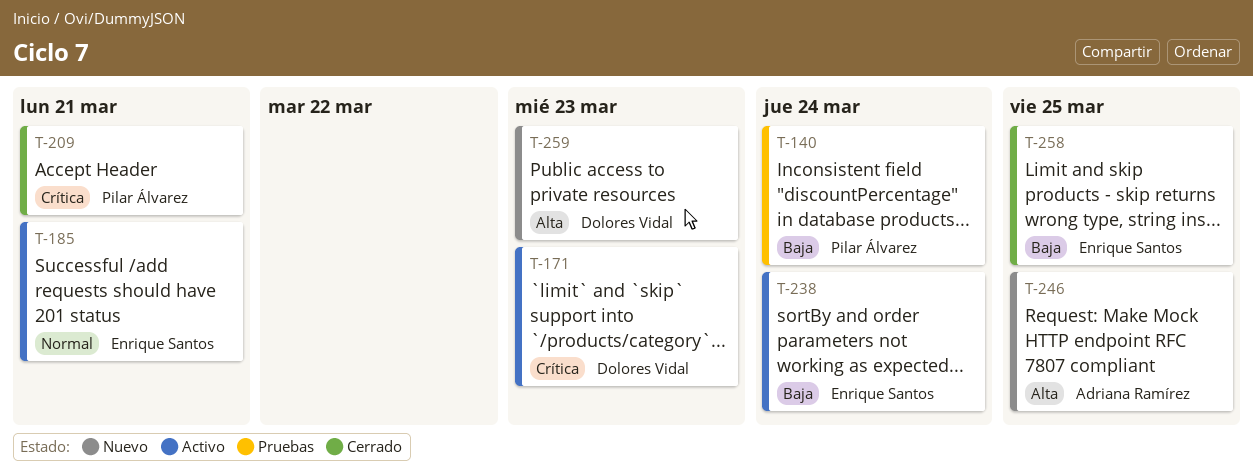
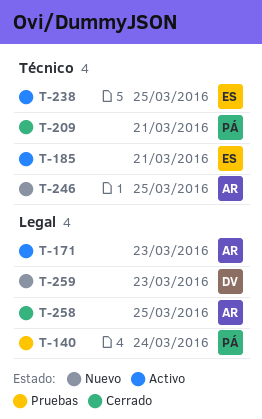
T-171, owner: Dolores Vidal -> Adriana Ramírez
T-238, due: Mar 24 -> Mar 25
T-258, owner: Enrique Santos -> Adriana Ramírez

